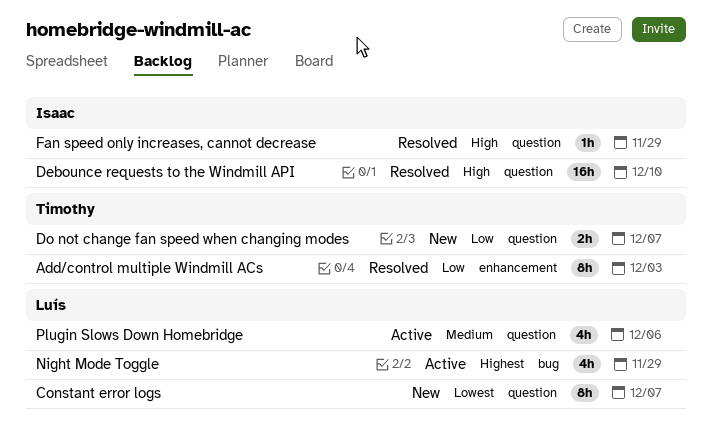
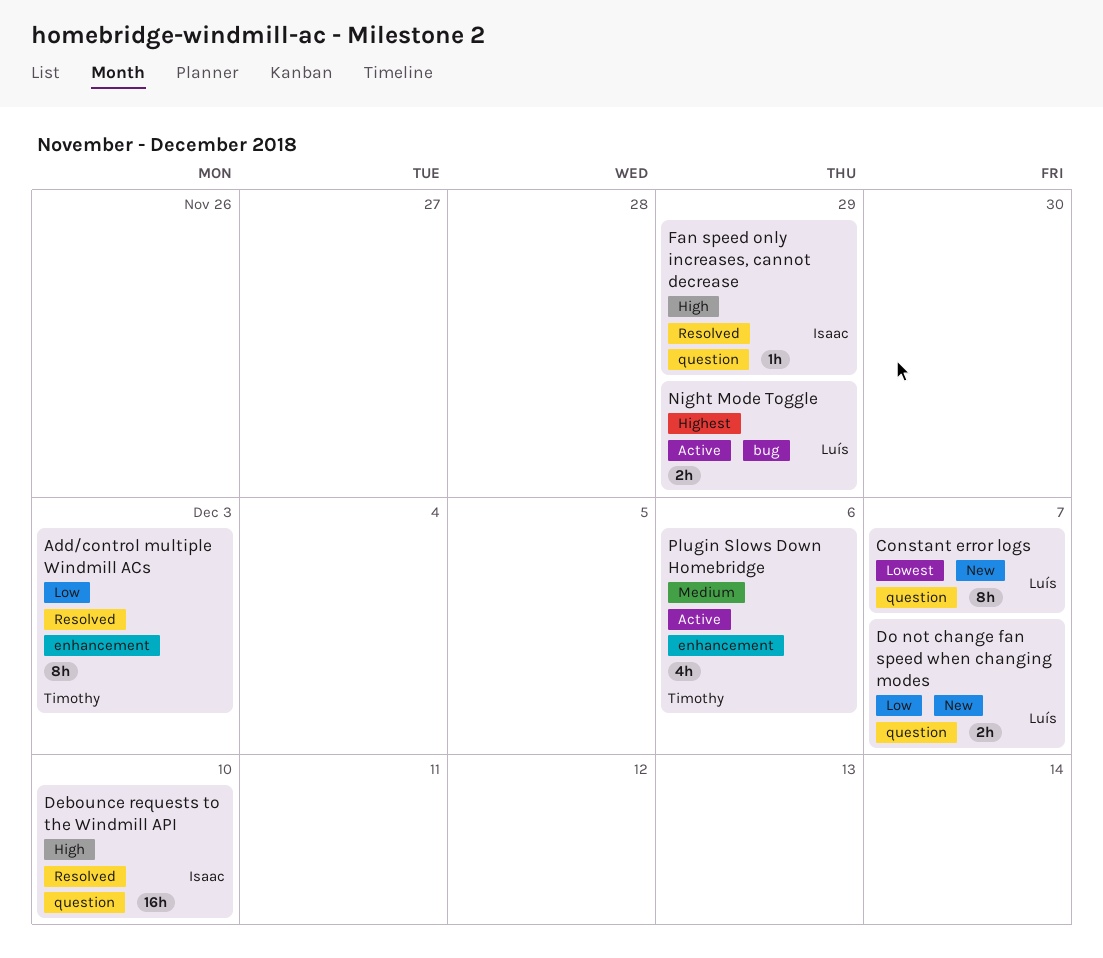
Do not change fan speed when changing modes, owner: Timothy -> Luís
Night Mode Toggle, estimate: 4h -> 2h
Plugin Slows Down Homebridge, owner: Luís -> Timothy
Plugin Slows Down Homebridge, label: question -> enhancement

